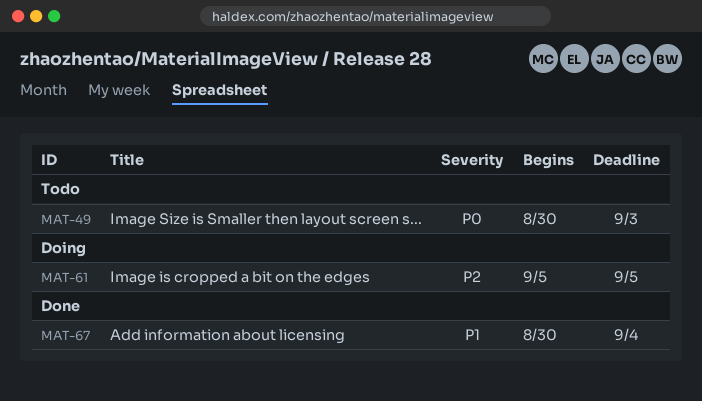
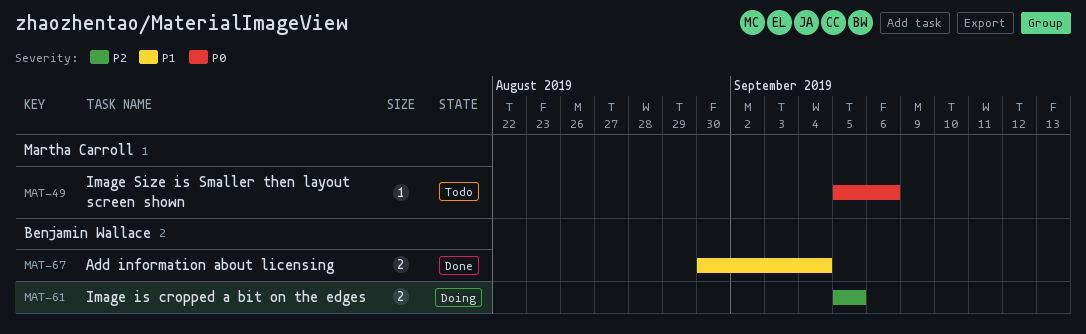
MAT-49, start: Aug 30 -> Sep 5
MAT-49, due: Sep 3 -> Sep 6

